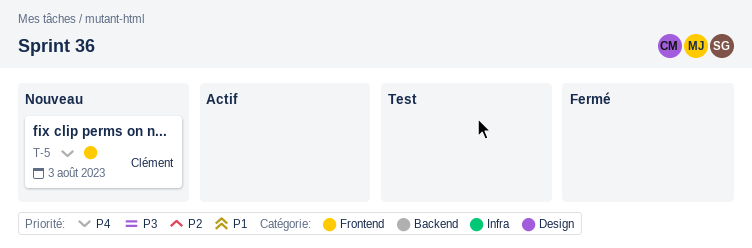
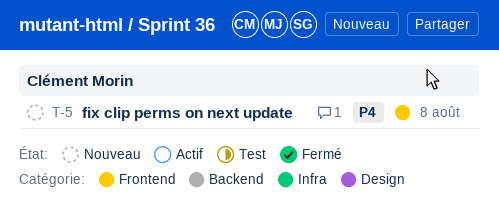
T-5, due: Aug 3 -> Aug 8

